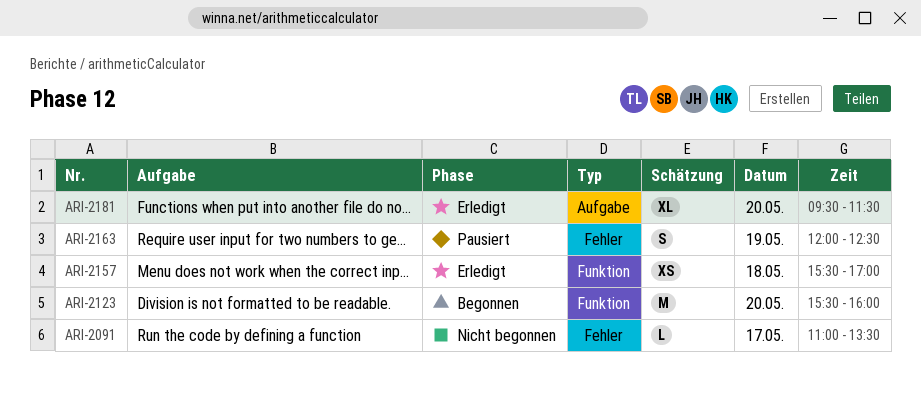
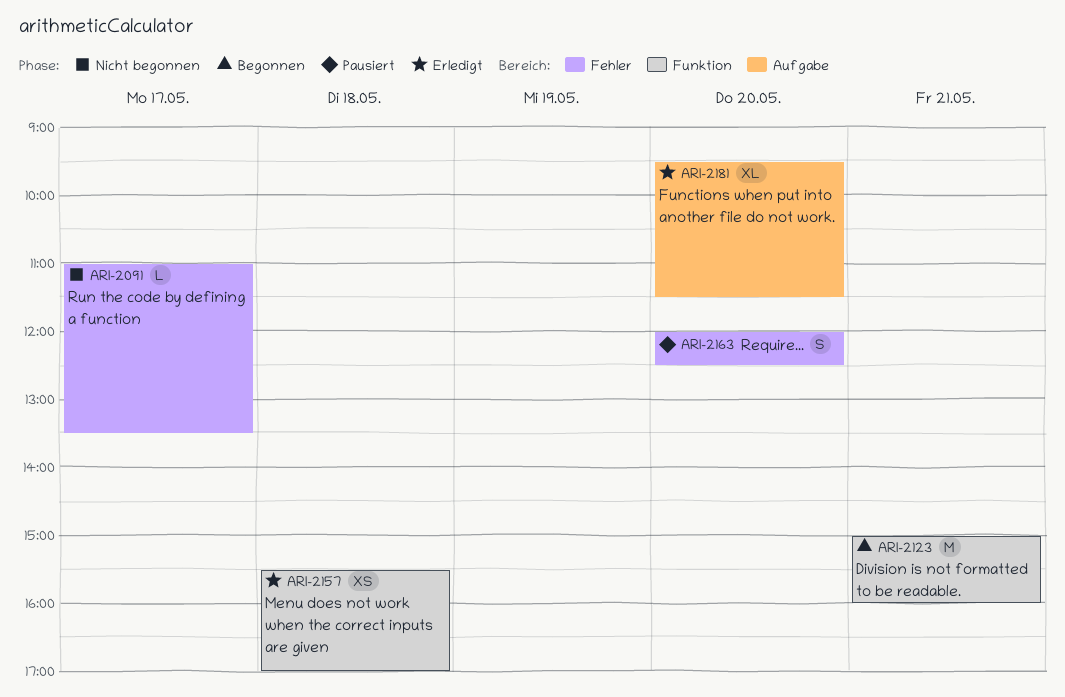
ARI-2123, day: May 20 -> May 21
ARI-2123, begins: 15:30 -> 15:00
ARI-2163, day: May 19 -> May 20

